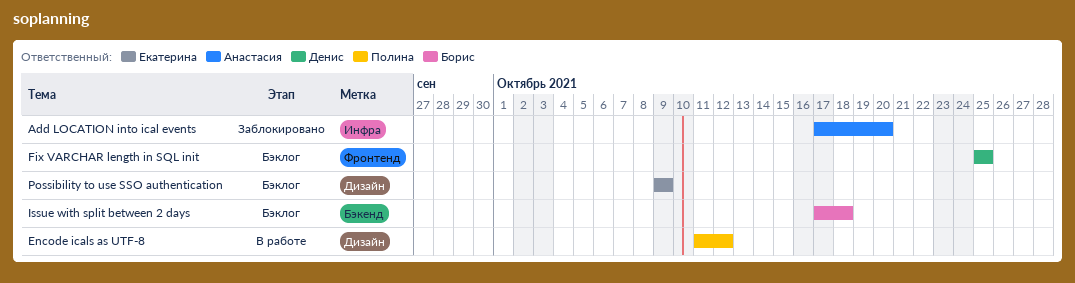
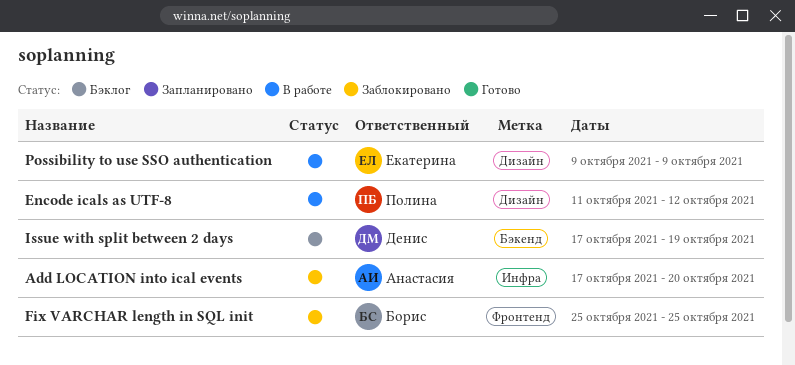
Fix VARCHAR length in SQL init, status: Бэклог -> Заблокировано
Fix VARCHAR length in SQL init, owner: Денис -> Борис
Issue with split between 2 days, owner: Борис -> Денис
Issue with split between 2 days, due: Oct 18 -> Oct 19
Possibility to use SSO authentication, status: Бэклог -> В работе

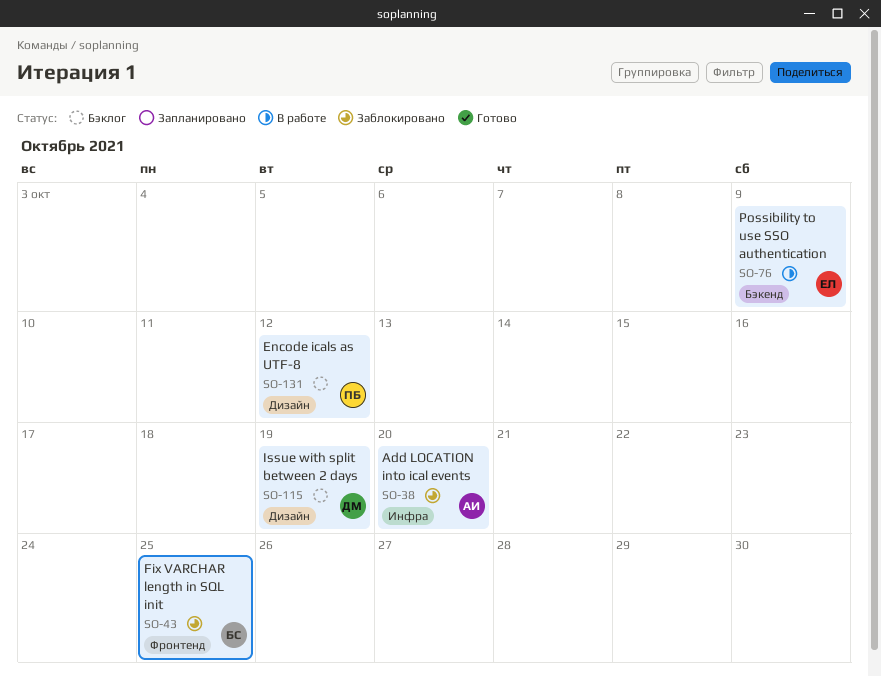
Encode icals as UTF-8, status: В работе -> Бэклог
Issue with split between 2 days, label: Бэкенд -> Дизайн
Possibility to use SSO authentication, label: Дизайн -> Бэкенд

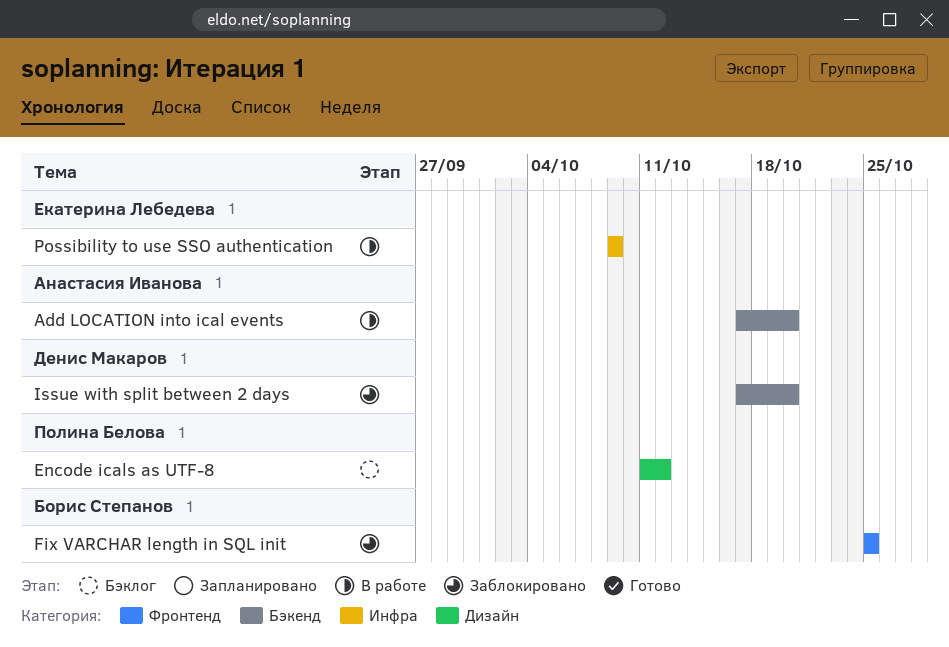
Add LOCATION into ical events, status: Заблокировано -> В работе
Add LOCATION into ical events, label: Инфра -> Бэкенд
Issue with split between 2 days, status: Бэклог -> Заблокировано
Issue with split between 2 days, label: Дизайн -> Бэкенд
Issue with split between 2 days, due: Oct 19 -> Oct 20
Possibility to use SSO authentication, label: Бэкенд -> Инфра

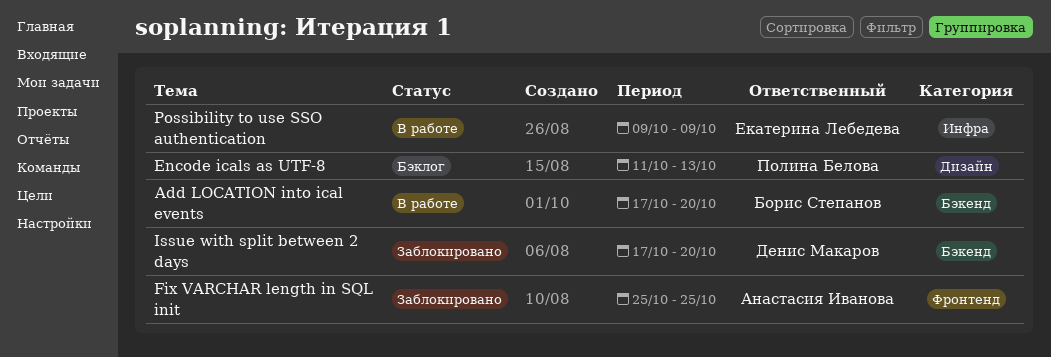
Add LOCATION into ical events, owner: Анастасия Иванова -> Борис Степанов
Encode icals as UTF-8, due: Oct 12 -> Oct 13
Fix VARCHAR length in SQL init, owner: Борис Степанов -> Анастасия Иванова

